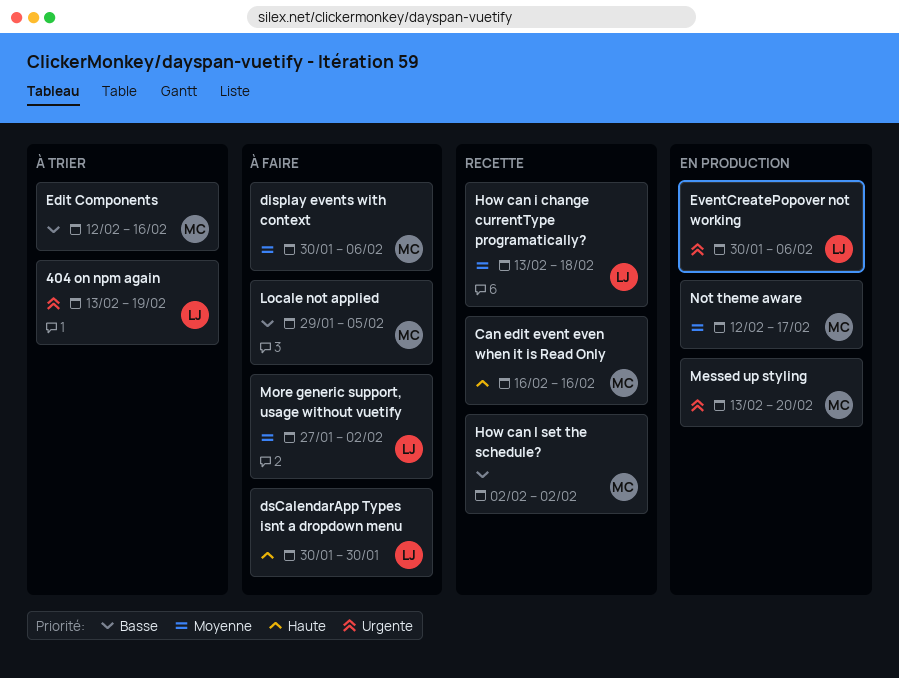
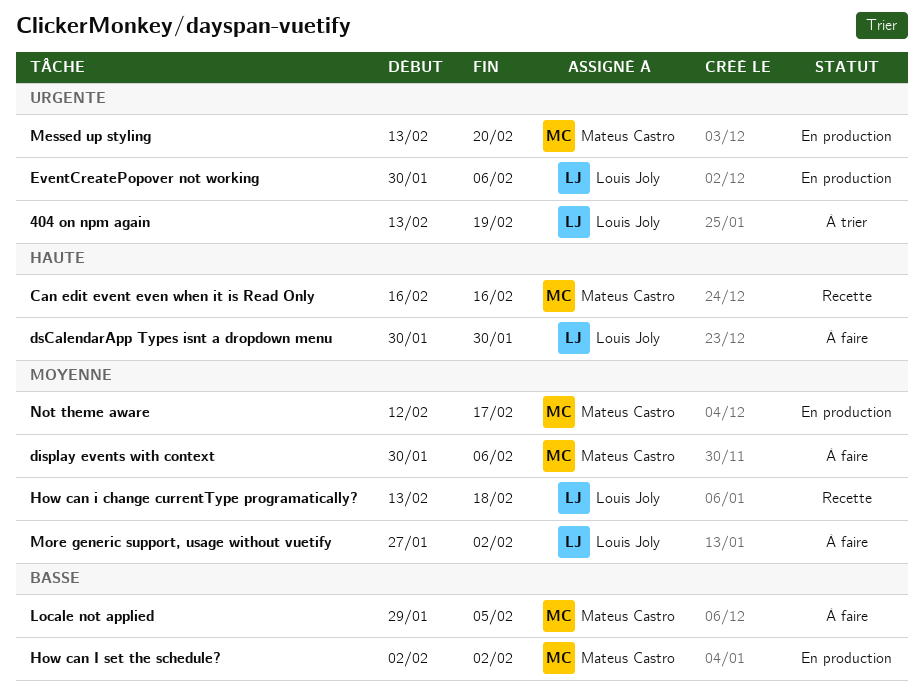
Edit Components: present -> none
How can I set the schedule?, status: Recette -> En production

